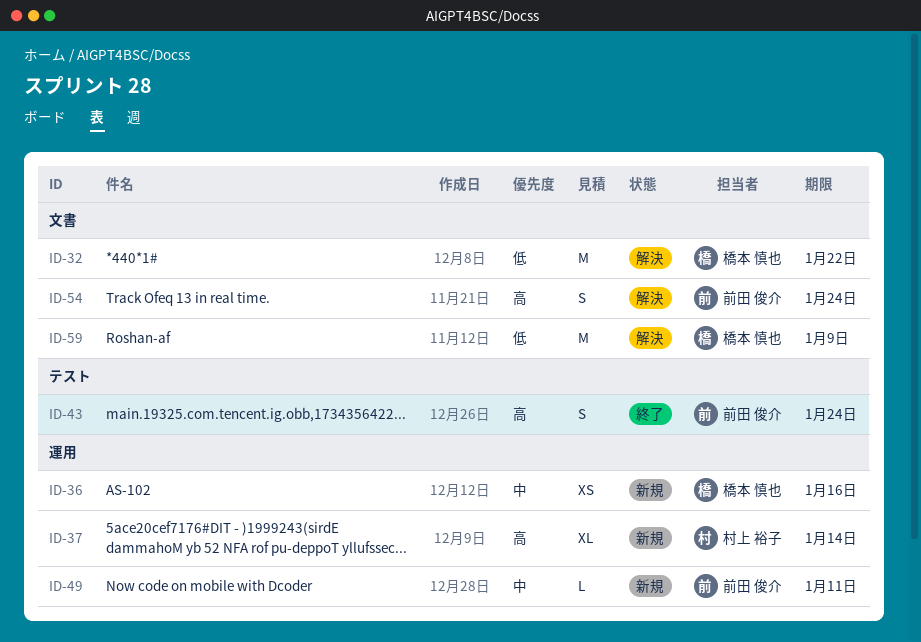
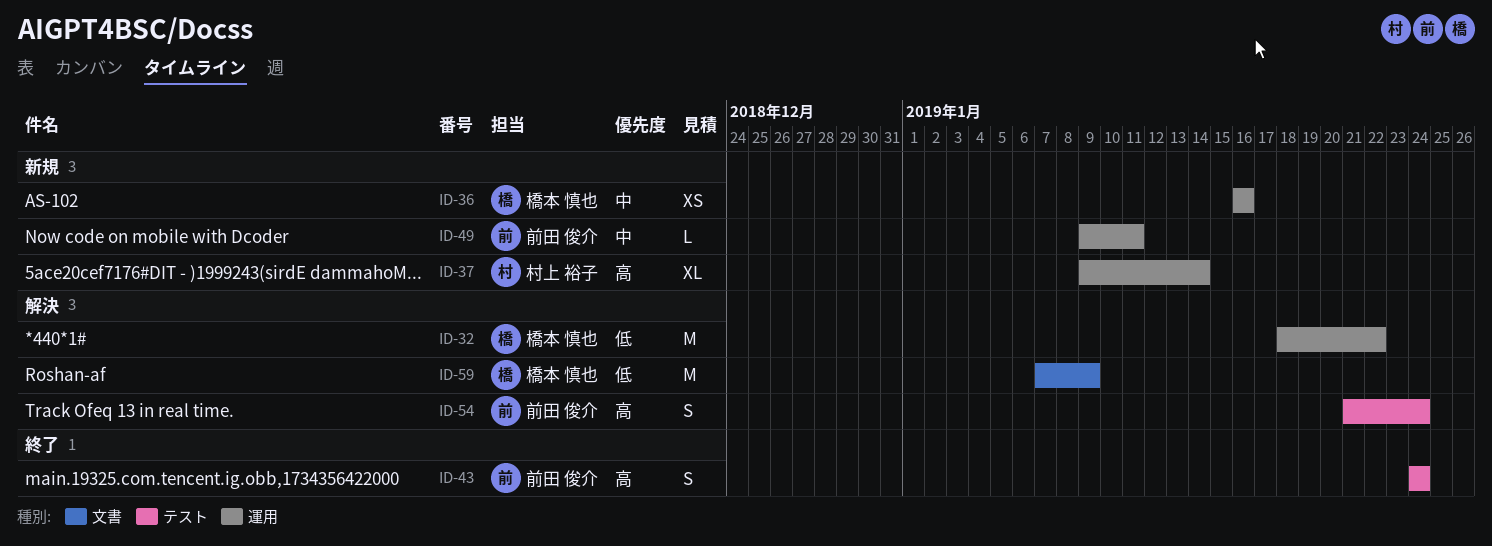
ID-32, label: 文書 -> 運用
ID-54, label: 文書 -> テスト

